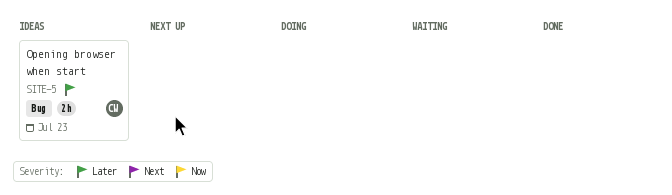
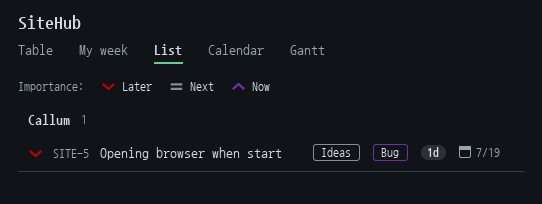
SITE-5, estimate: 2h -> 1d
SITE-5, due: Jul 23 -> Jul 19

